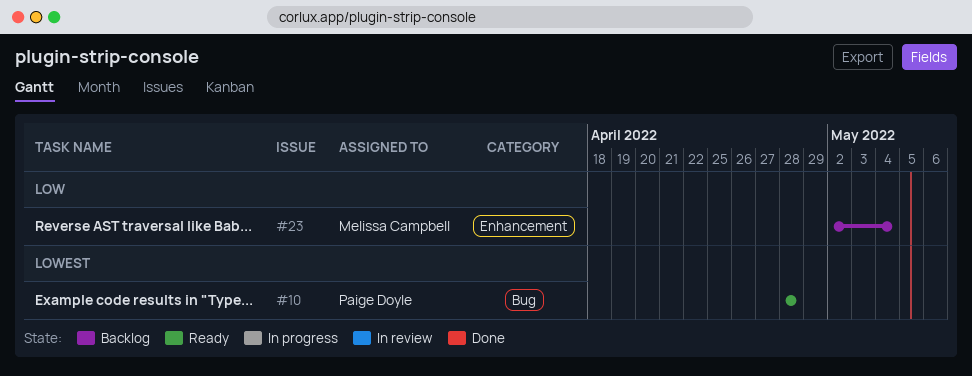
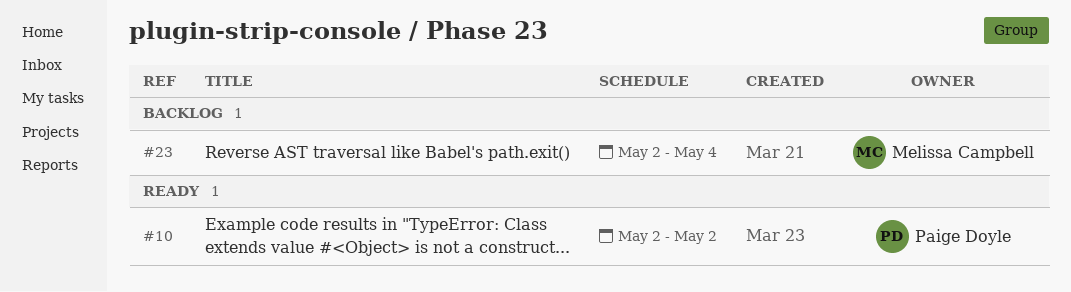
#10, start: Apr 28 -> May 2
#10, due: Apr 28 -> May 2

